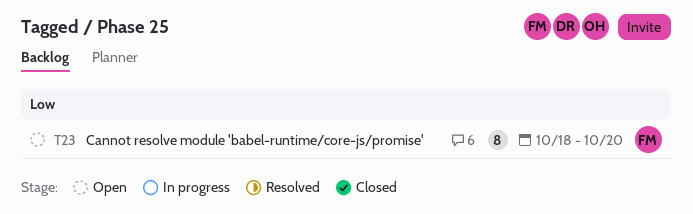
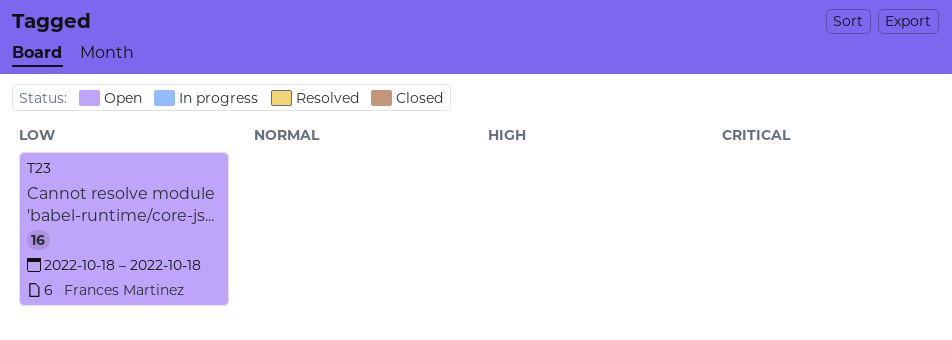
T23, estimate: 8 -> 16
T23, due: Oct 20 -> Oct 18

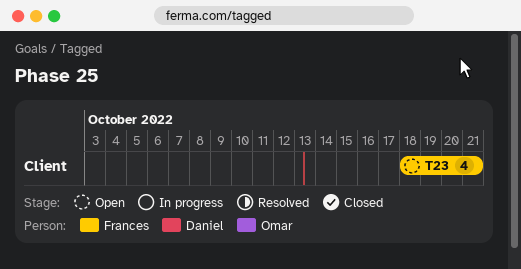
T23, estimate: 16 -> 4
T23, due: Oct 18 -> Oct 21

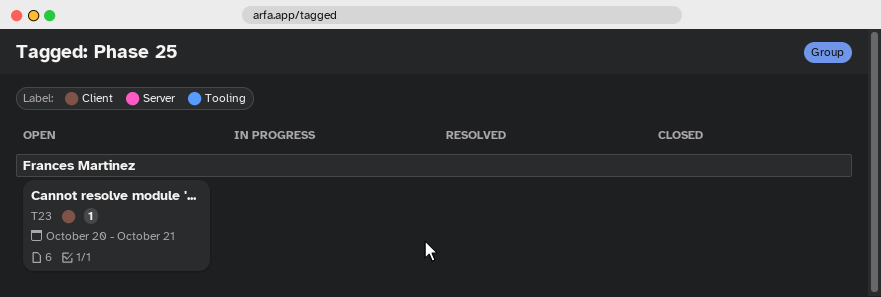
T23, estimate: 4 -> 1
T23, start: Oct 18 -> Oct 20

